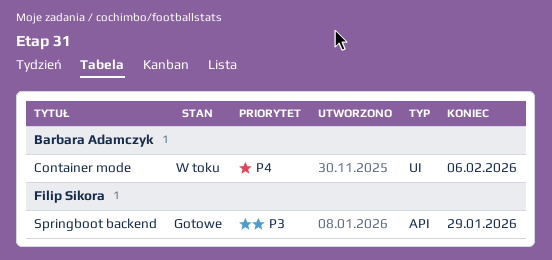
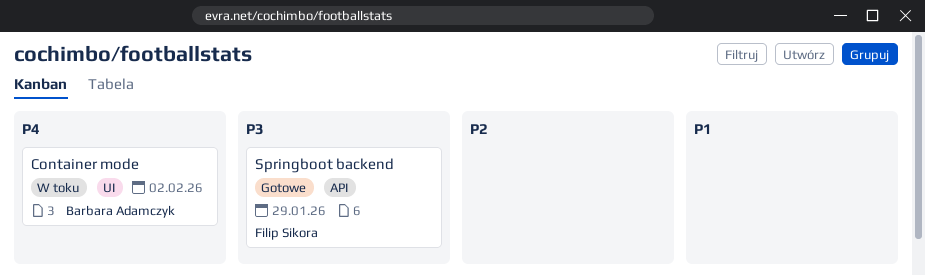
Container mode, due: Feb 6 -> Feb 2

